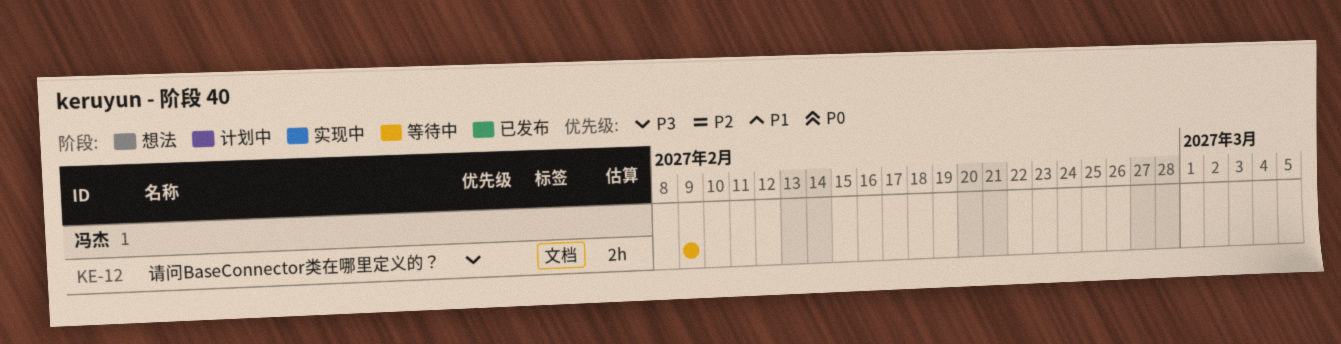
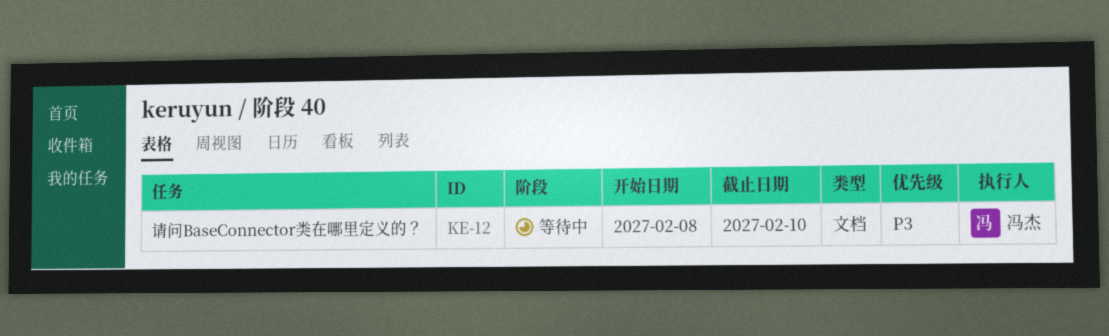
KE-12, start: Feb 9 -> Feb 8
KE-12, due: Feb 9 -> Feb 10

